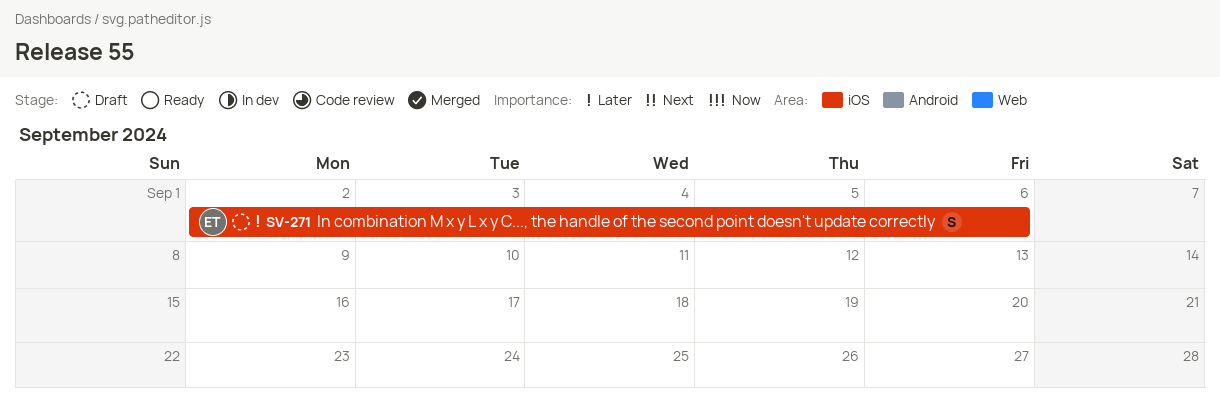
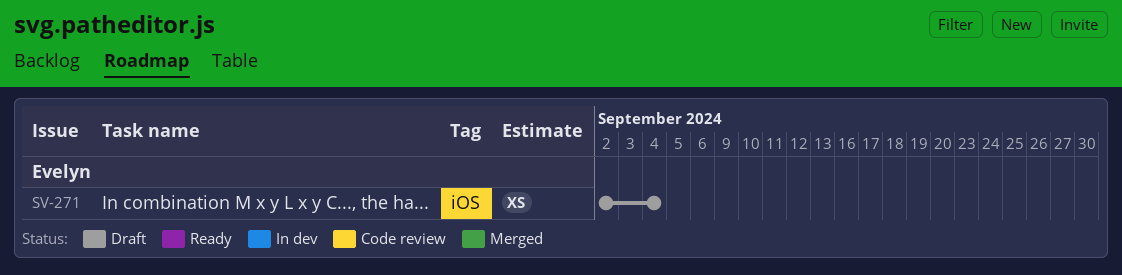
SV-271, estimate: S -> XS
SV-271, due: Sep 6 -> Sep 4

